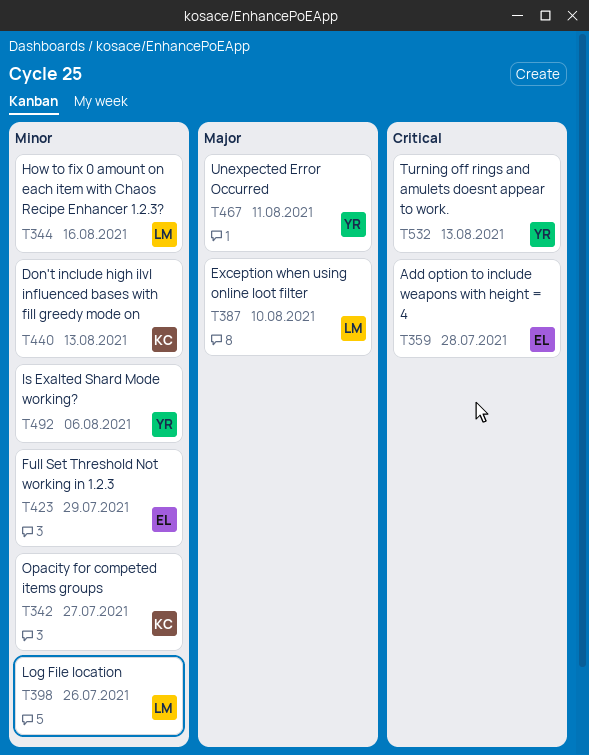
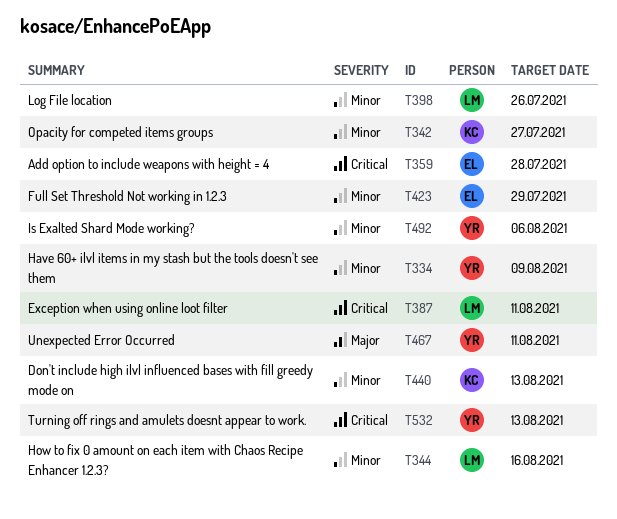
T334: none -> present
T387, priority: Major -> Critical
T387, due: Aug 10 -> Aug 11

